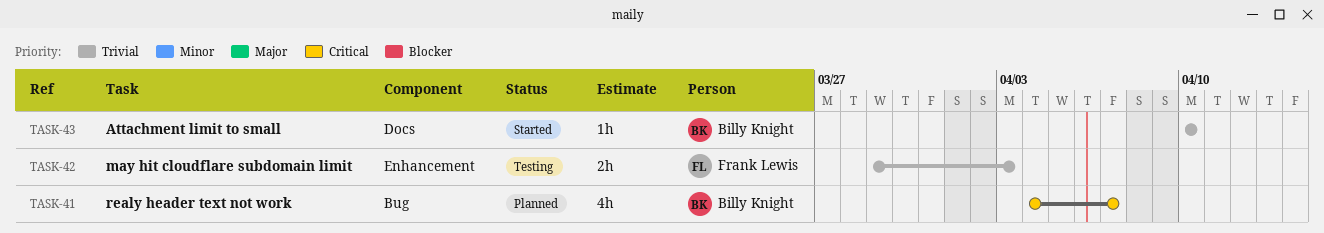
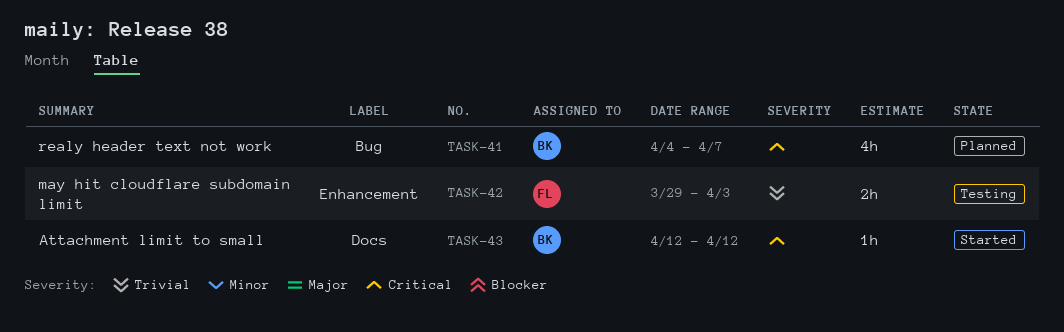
TASK-43, priority: Trivial -> Critical
TASK-43, start: Apr 10 -> Apr 12
TASK-43, due: Apr 10 -> Apr 12

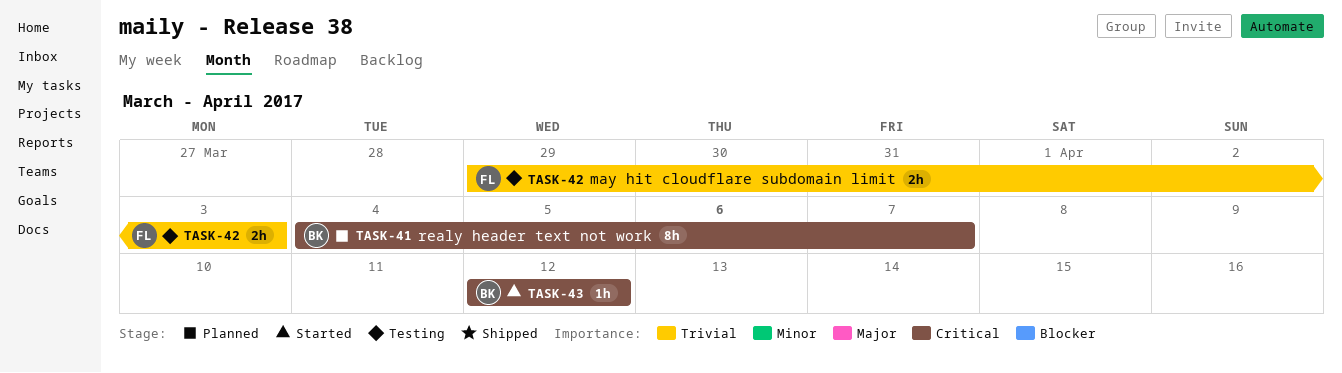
TASK-41, estimate: 4h -> 8h

